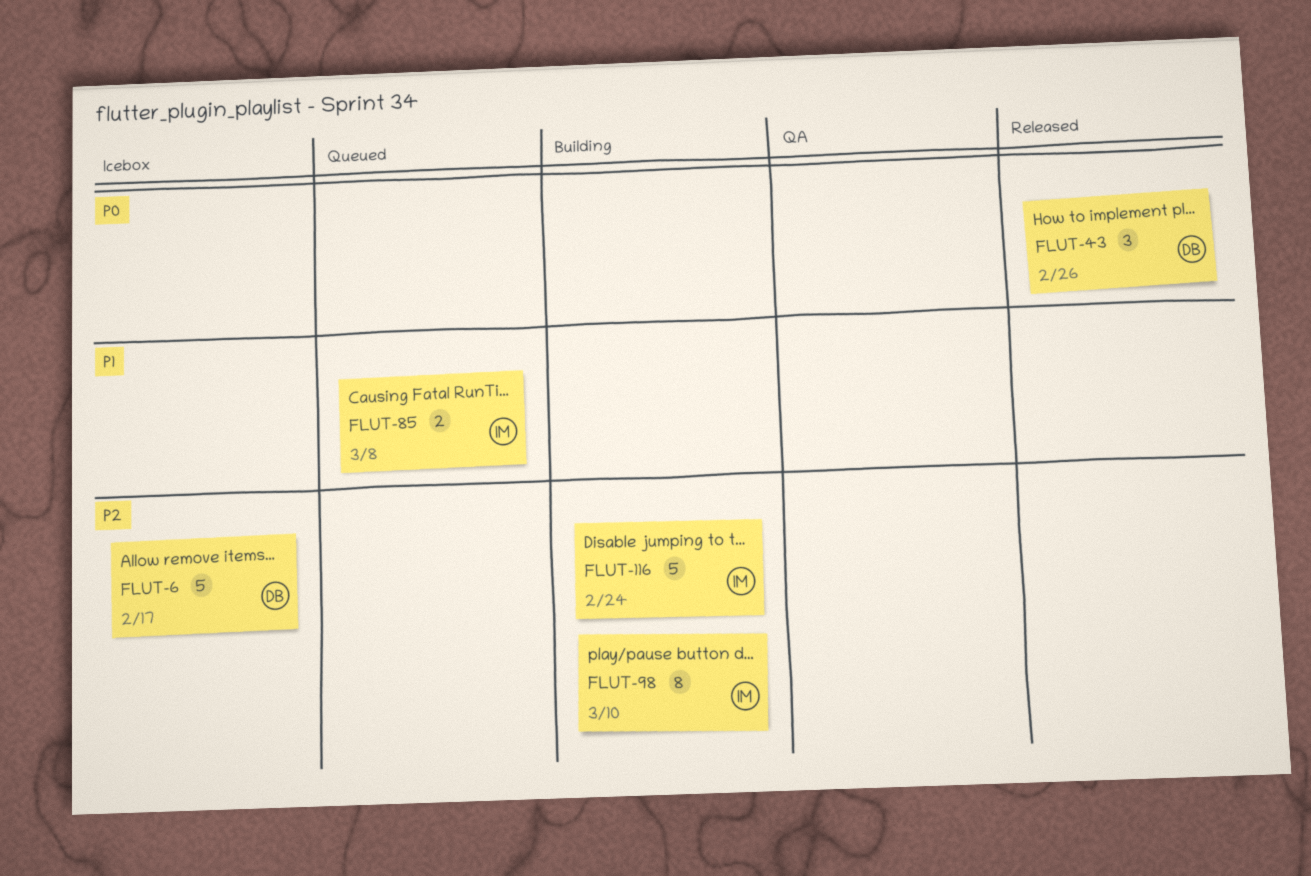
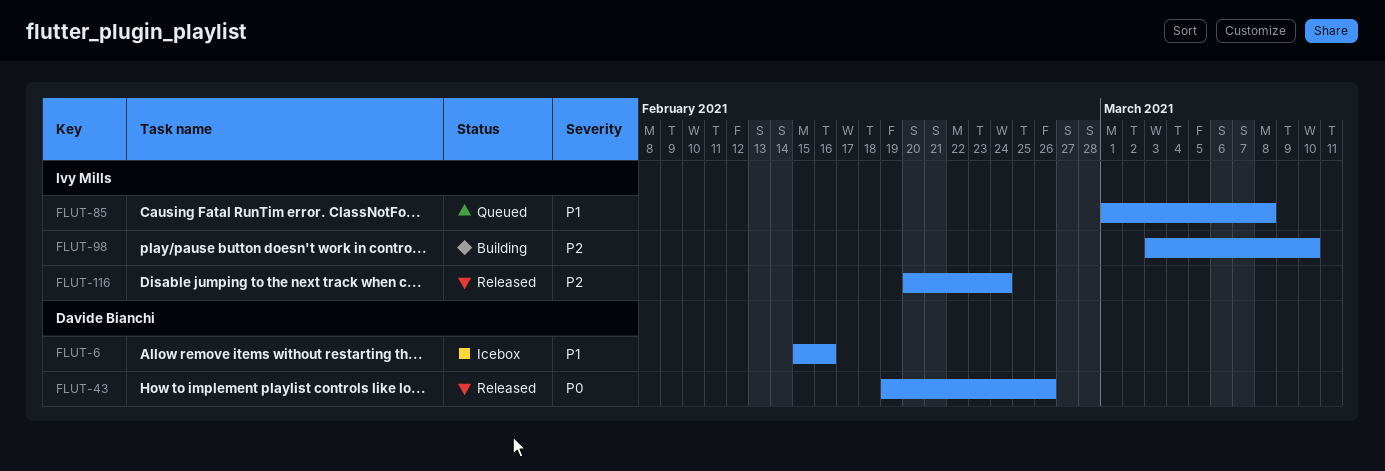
FLUT-6, priority: P2 -> P1
FLUT-6, due: Feb 17 -> Feb 16
FLUT-116, status: Building -> Released

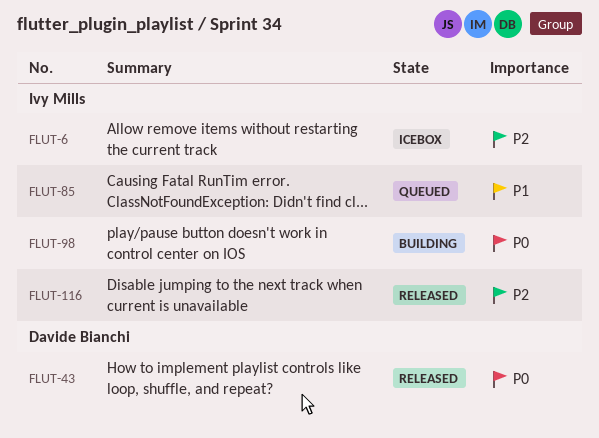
FLUT-6, owner: Davide Bianchi -> Ivy Mills
FLUT-6, priority: P1 -> P2
FLUT-98, priority: P2 -> P0

